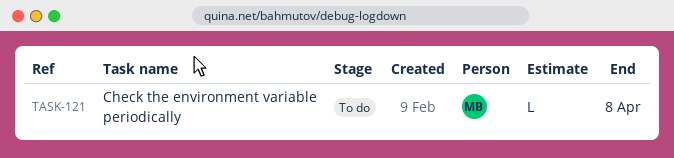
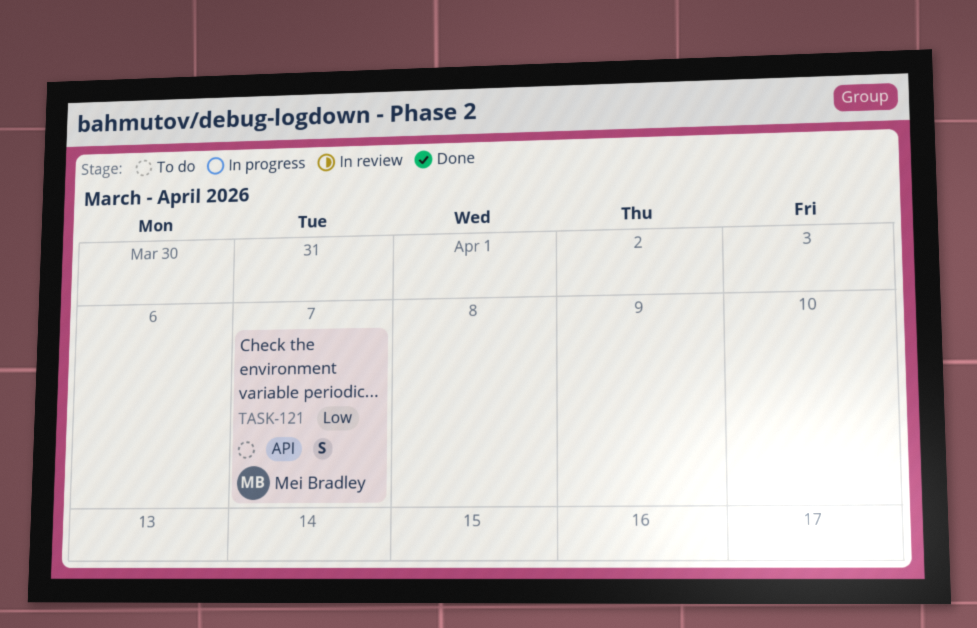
TASK-121, estimate: L -> S
TASK-121, due: Apr 8 -> Apr 7

